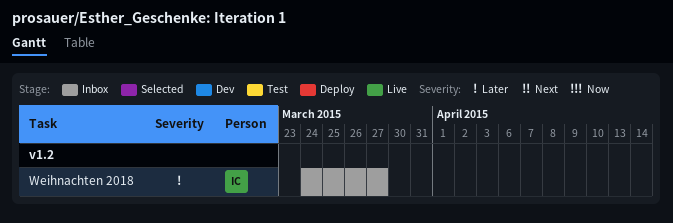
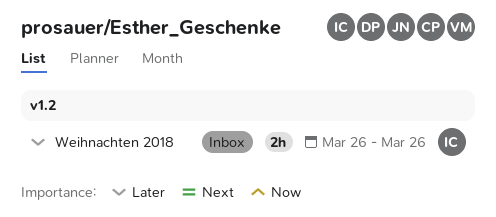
Weihnachten 2018, start: Mar 24 -> Mar 26
Weihnachten 2018, due: Mar 27 -> Mar 26

